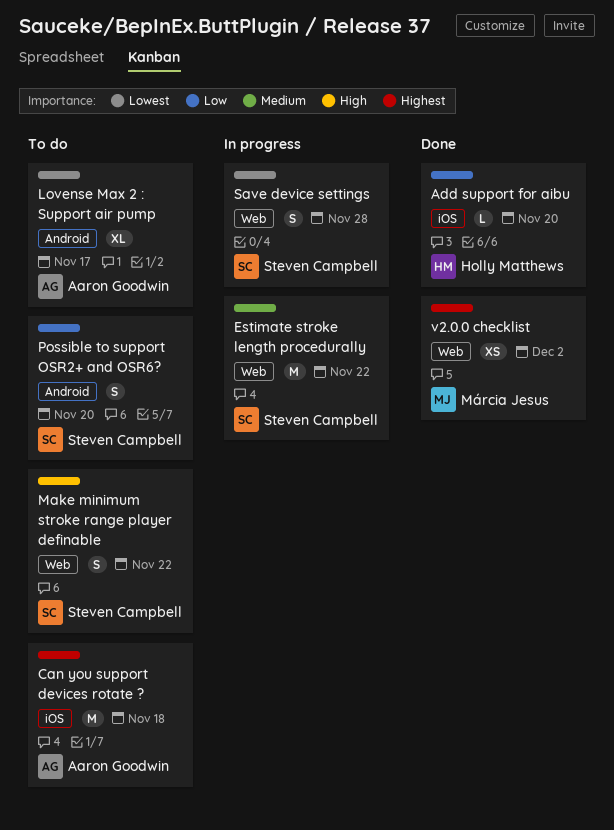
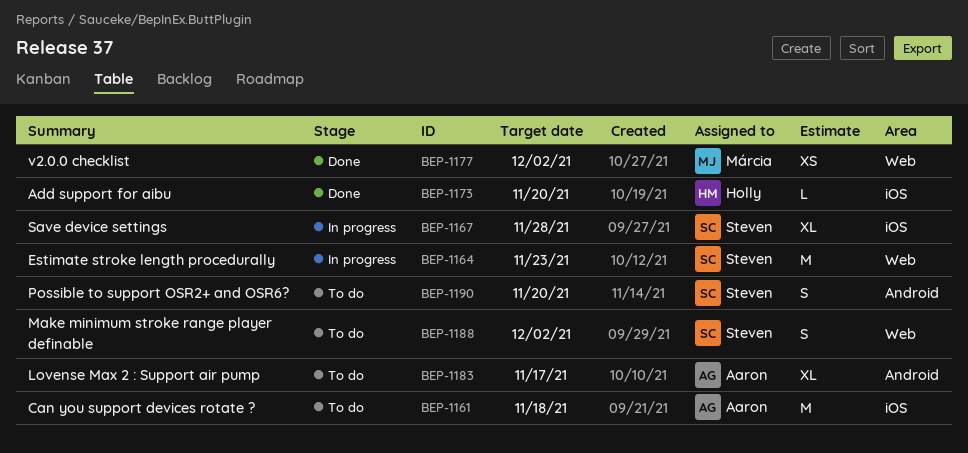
Estimate stroke length procedurally, due: Nov 22 -> Nov 23
Make minimum stroke range player definable, due: Nov 22 -> Dec 2
Save device settings, label: Web -> iOS
Save device settings, estimate: S -> XL

